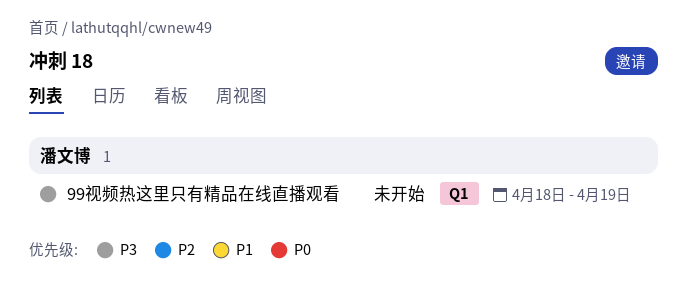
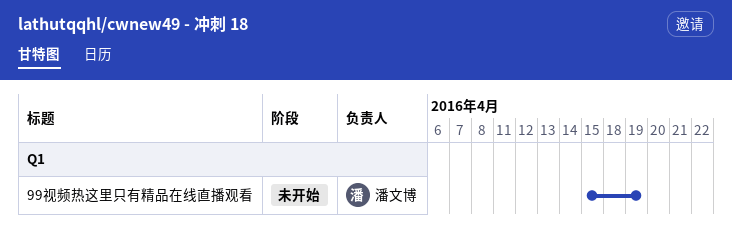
99视频热这里只有精品在线直播观看, start: Apr 18 -> Apr 15

